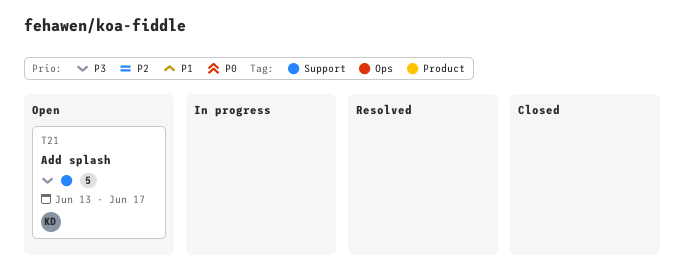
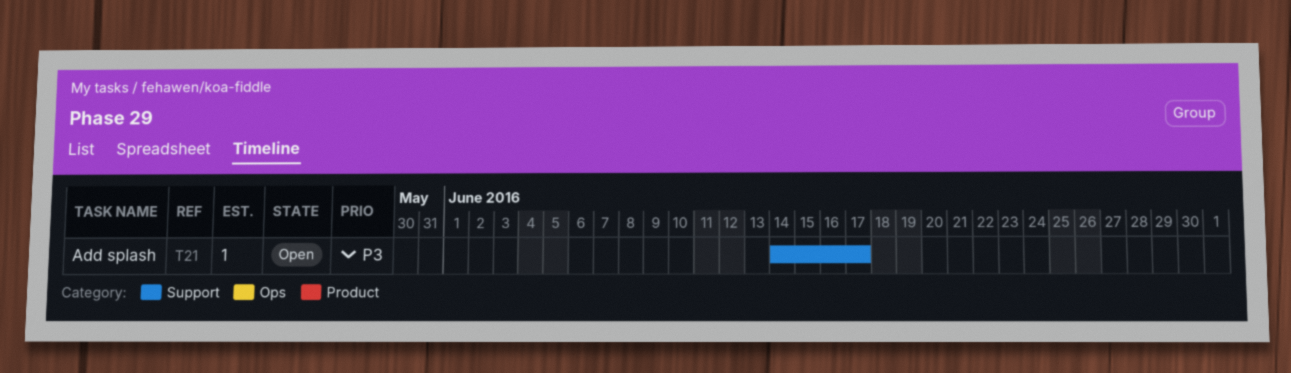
T21, estimate: 5 -> 1
T21, start: Jun 13 -> Jun 14

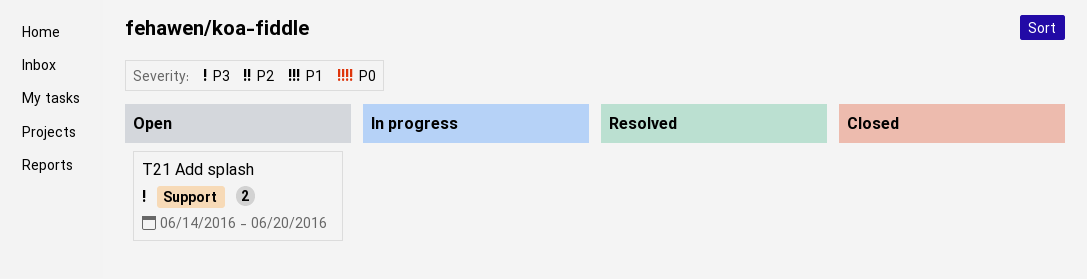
T21, estimate: 1 -> 2
T21, due: Jun 17 -> Jun 20

